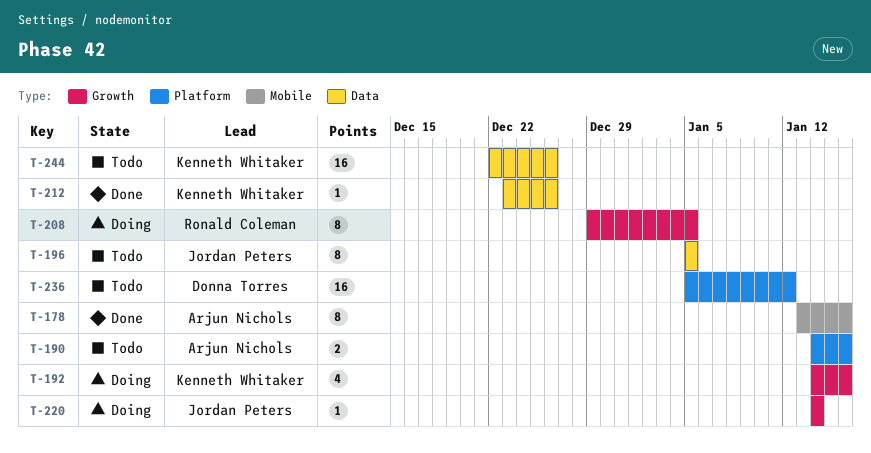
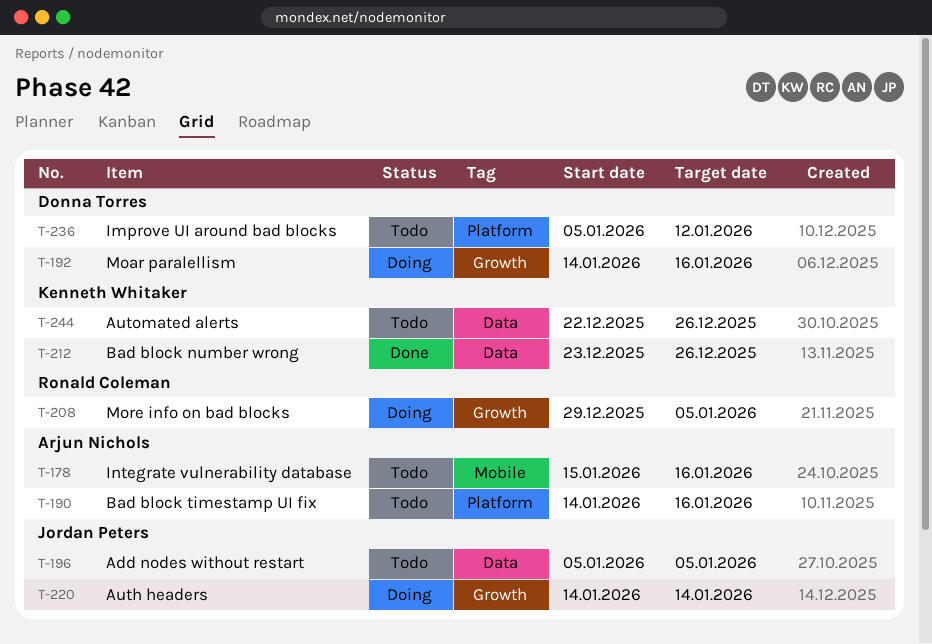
T-178, status: Done -> Todo
T-178, start: Jan 13 -> Jan 15
T-192, owner: Kenneth Whitaker -> Donna Torres

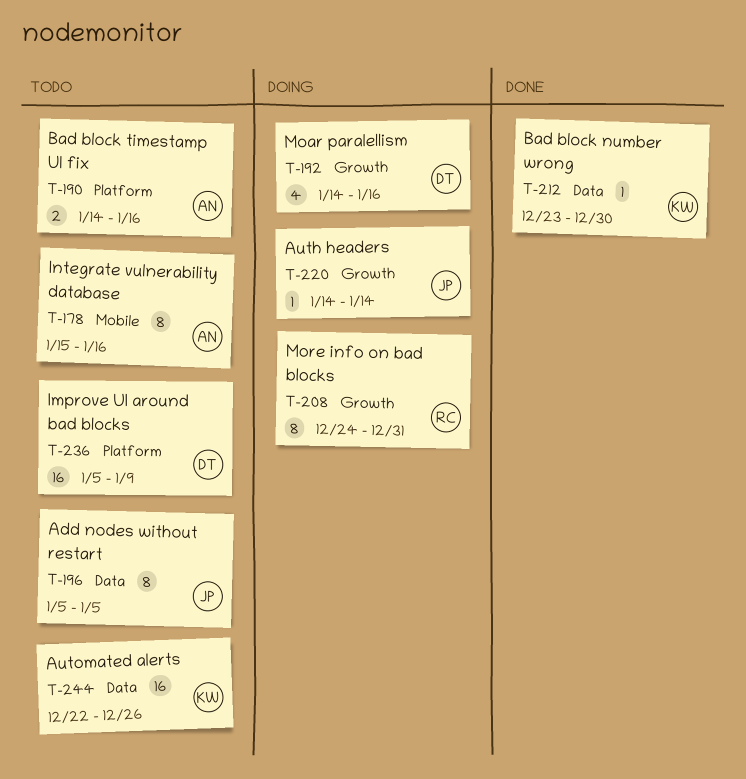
T-208, start: Dec 29 -> Dec 24
T-208, due: Jan 5 -> Dec 31
T-212, due: Dec 26 -> Dec 30
T-236, due: Jan 12 -> Jan 9

